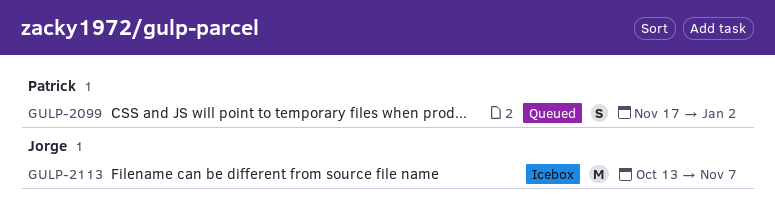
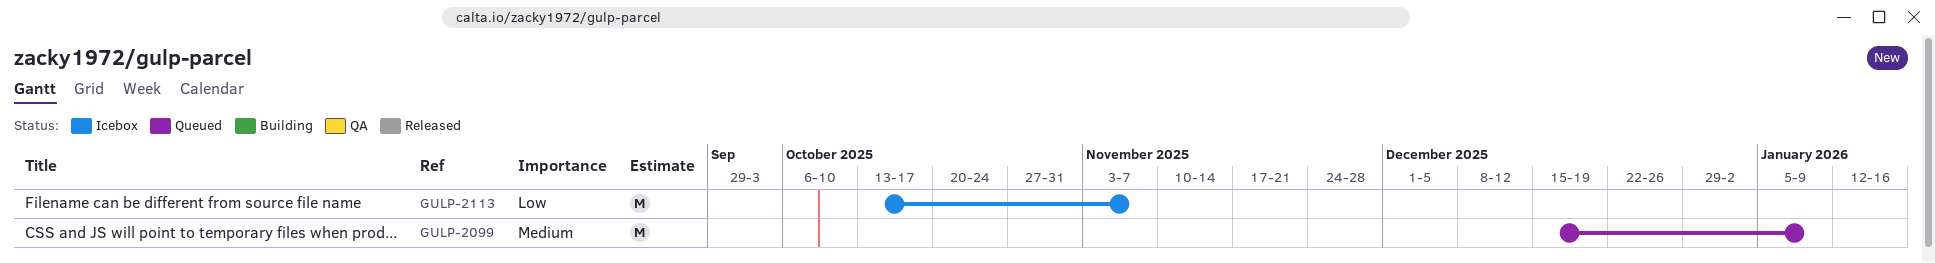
GULP-2099, estimate: S -> M
GULP-2099, start: Nov 17 -> Dec 15
GULP-2099, due: Jan 2 -> Jan 9

